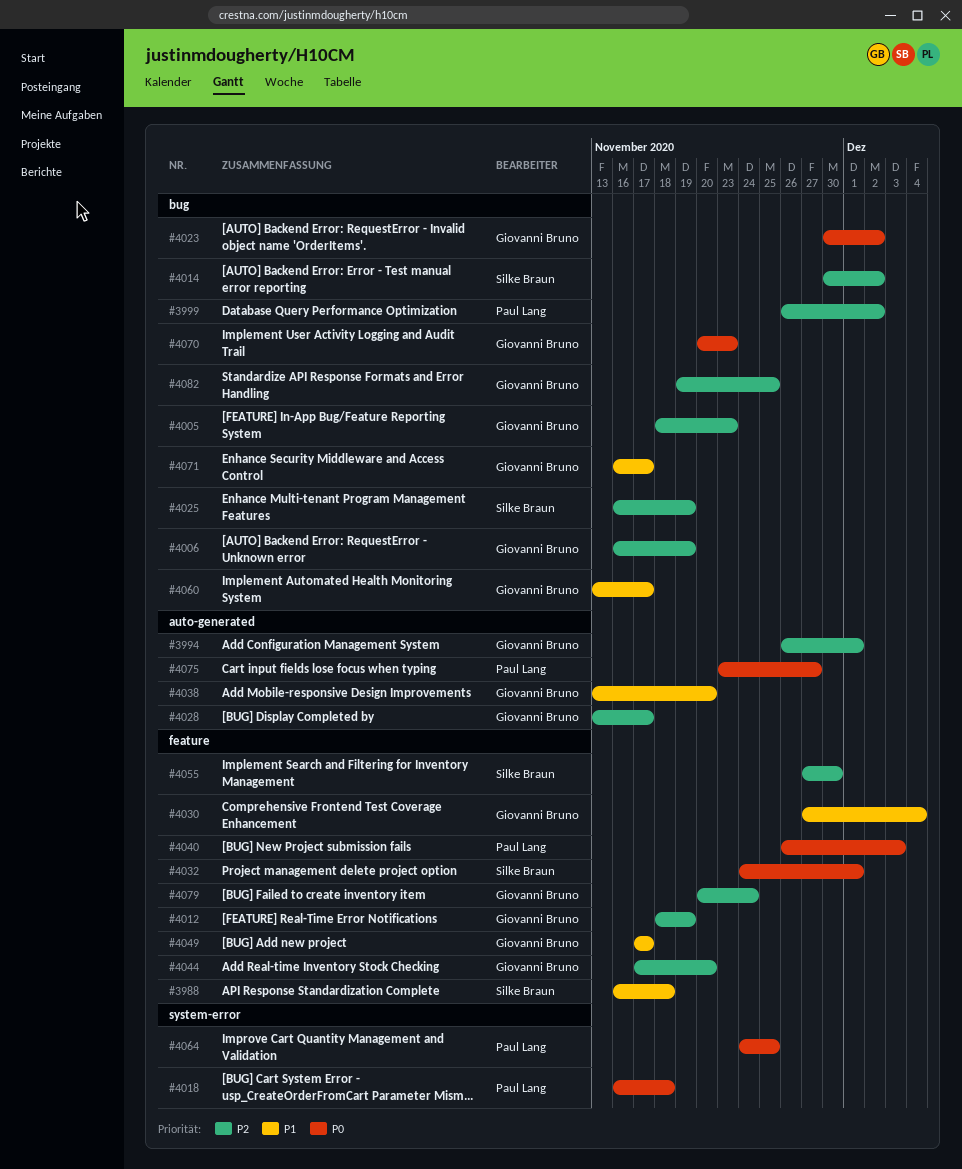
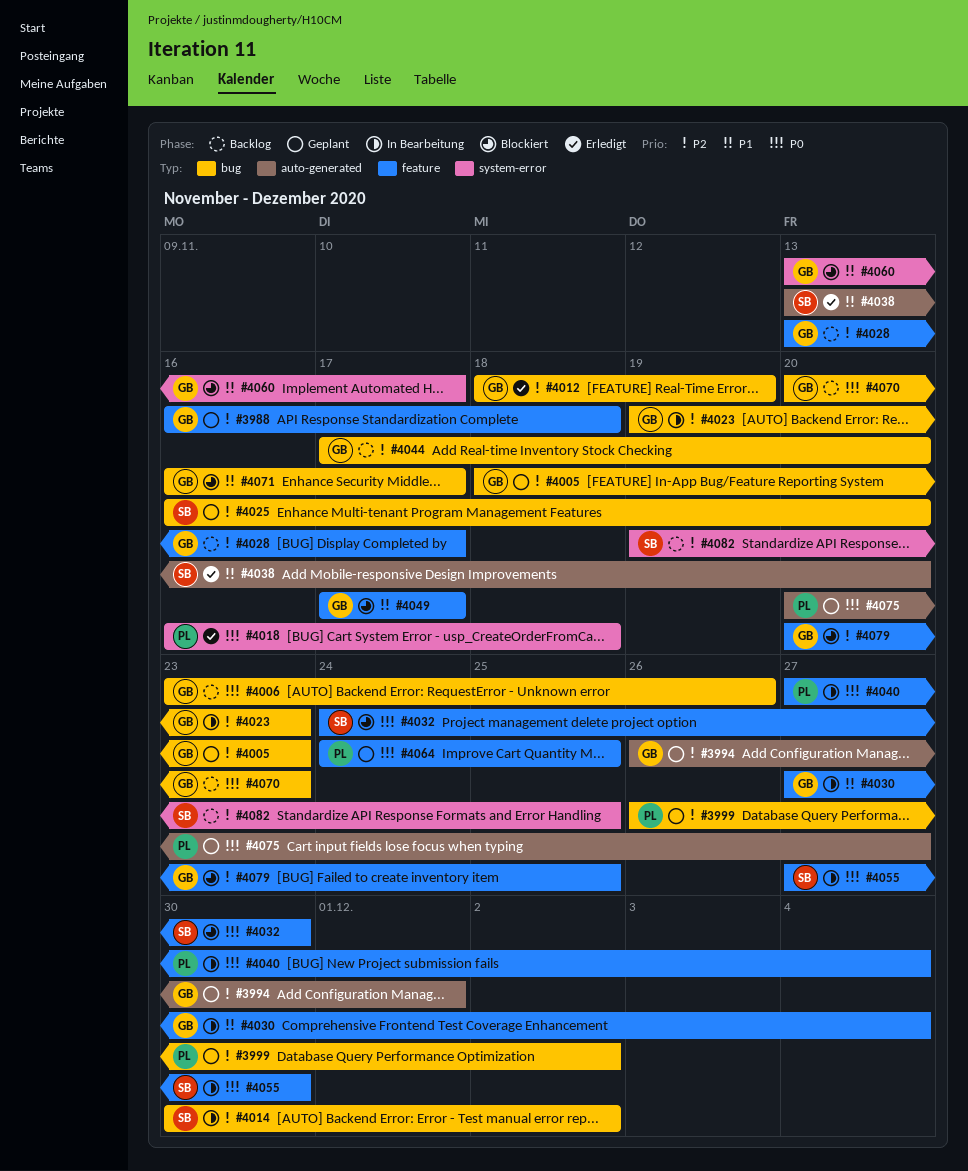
#3988, owner: Silke Braun -> Giovanni Bruno
#3988, priority: P1 -> P2
#4006, priority: P2 -> P0
#4006, start: Nov 16 -> Nov 23
#4006, due: Nov 19 -> Nov 26
#4012, label: feature -> bug
#4023, priority: P0 -> P2
#4023, start: Nov 30 -> Nov 19
#4023, due: Dec 2 -> Nov 23
#4025, due: Nov 19 -> Nov 20
#4028, label: auto-generated -> feature
#4032, due: Dec 1 -> Nov 30
#4038, owner: Giovanni Bruno -> Silke Braun
#4040, start: Nov 26 -> Nov 27
#4040, due: Dec 3 -> Dec 4
#4044, label: feature -> bug
#4055, priority: P2 -> P0
#4060, label: bug -> system-error
#4064, label: system-error -> feature
#4075, start: Nov 23 -> Nov 20
#4079, due: Nov 24 -> Nov 25
#4082, owner: Giovanni Bruno -> Silke Braun
#4082, label: bug -> system-error

